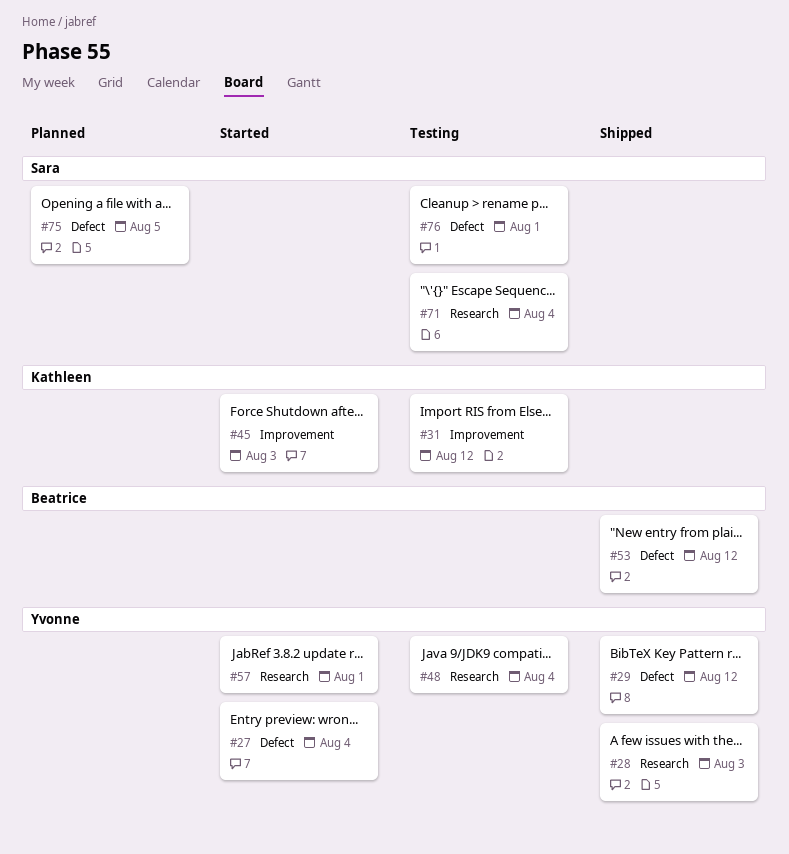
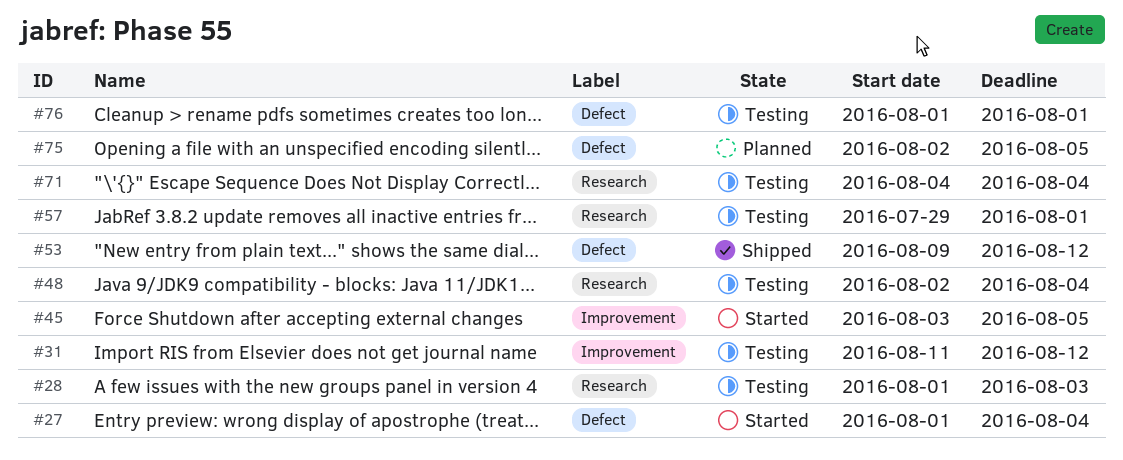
#28, status: Shipped -> Testing
#29: present -> none
#45, due: Aug 3 -> Aug 5
#57, status: Started -> Testing

